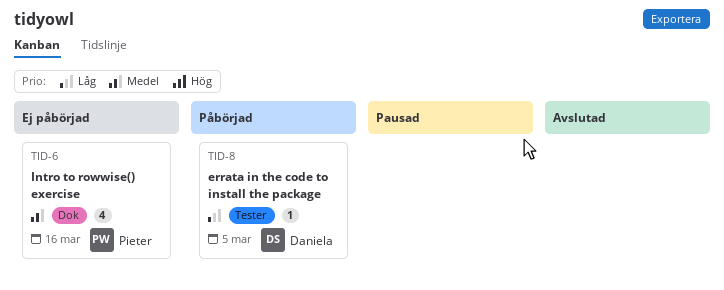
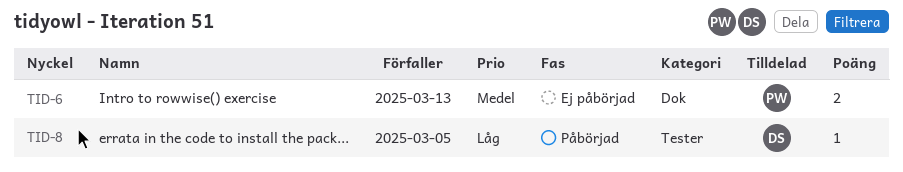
TID-6, estimate: 4 -> 2
TID-6, due: Mar 16 -> Mar 13

